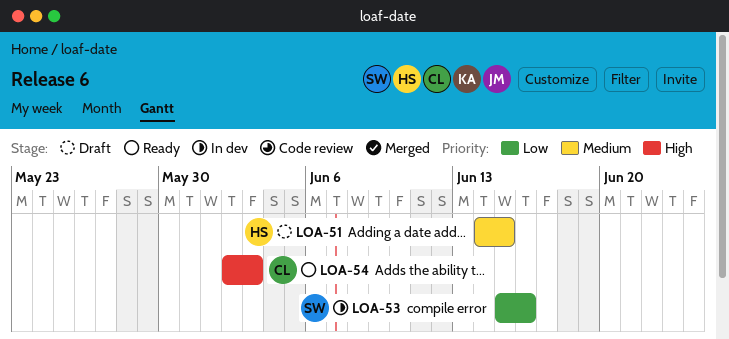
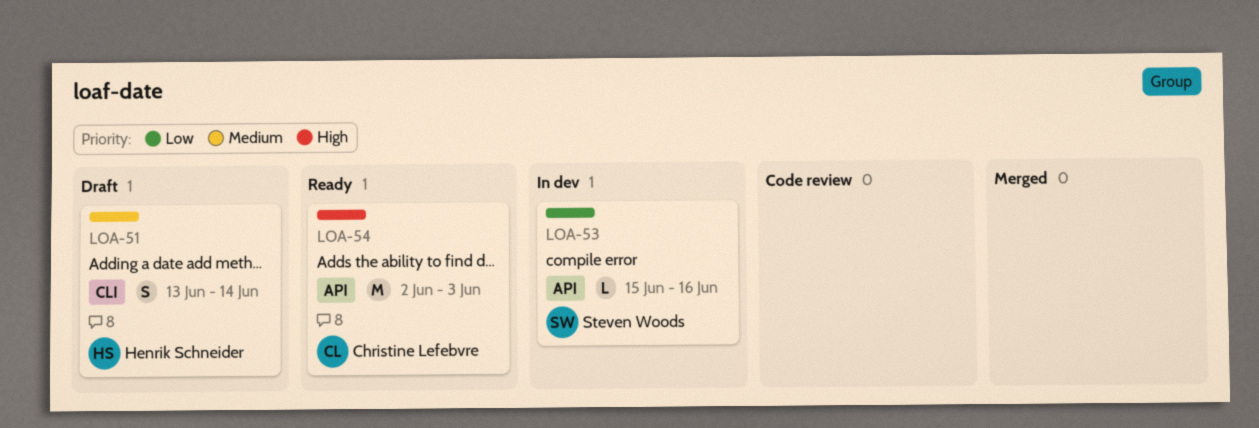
LOA-51, start: Jun 14 -> Jun 13
LOA-51, due: Jun 15 -> Jun 14

